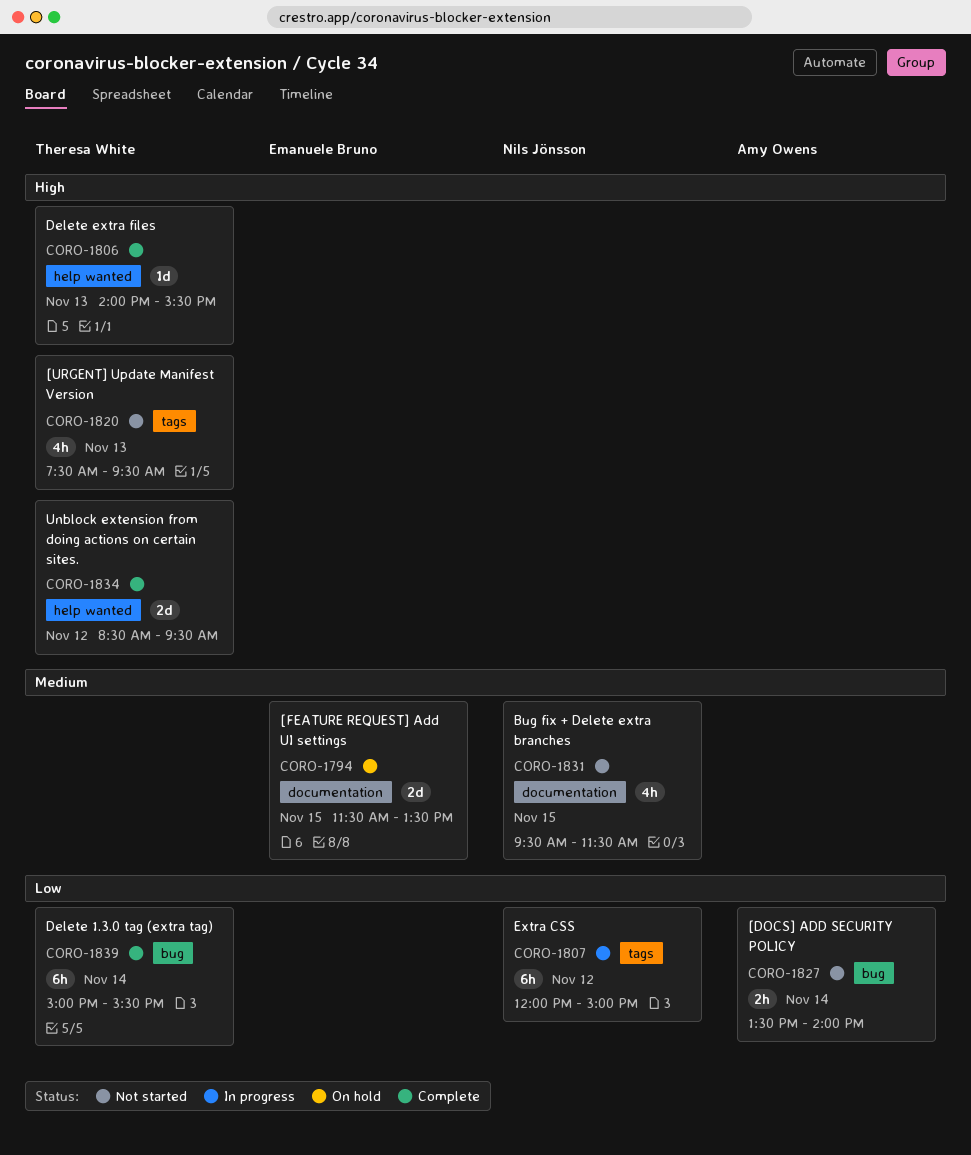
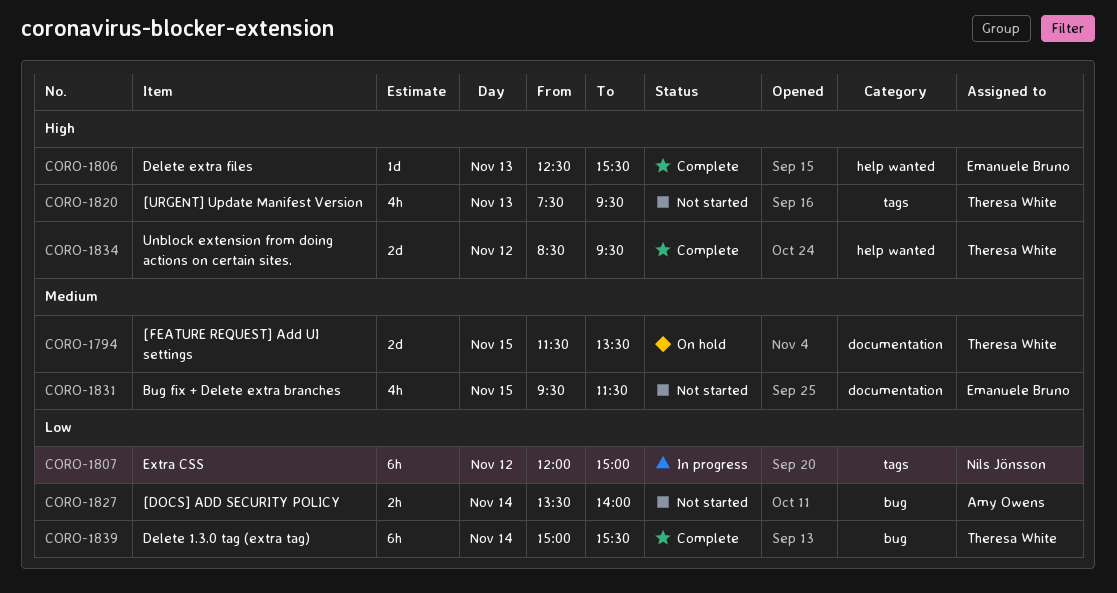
CORO-1794, owner: Emanuele Bruno -> Theresa White
CORO-1806, owner: Theresa White -> Emanuele Bruno
CORO-1806, begins: 14:00 -> 12:30
CORO-1831, owner: Nils Jönsson -> Emanuele Bruno

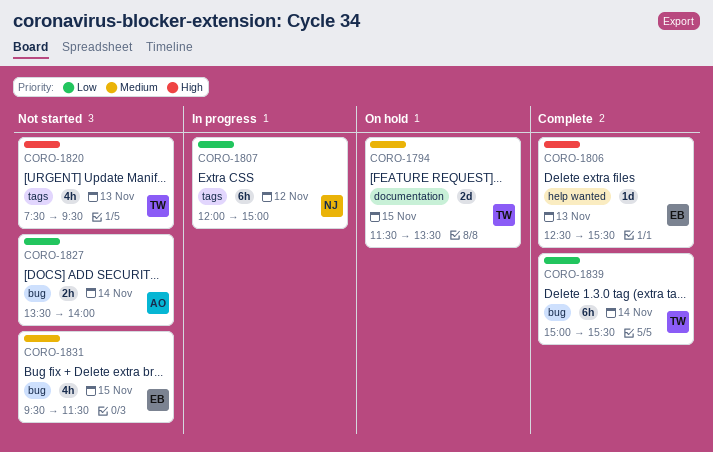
CORO-1831, label: documentation -> bug
CORO-1834: present -> none

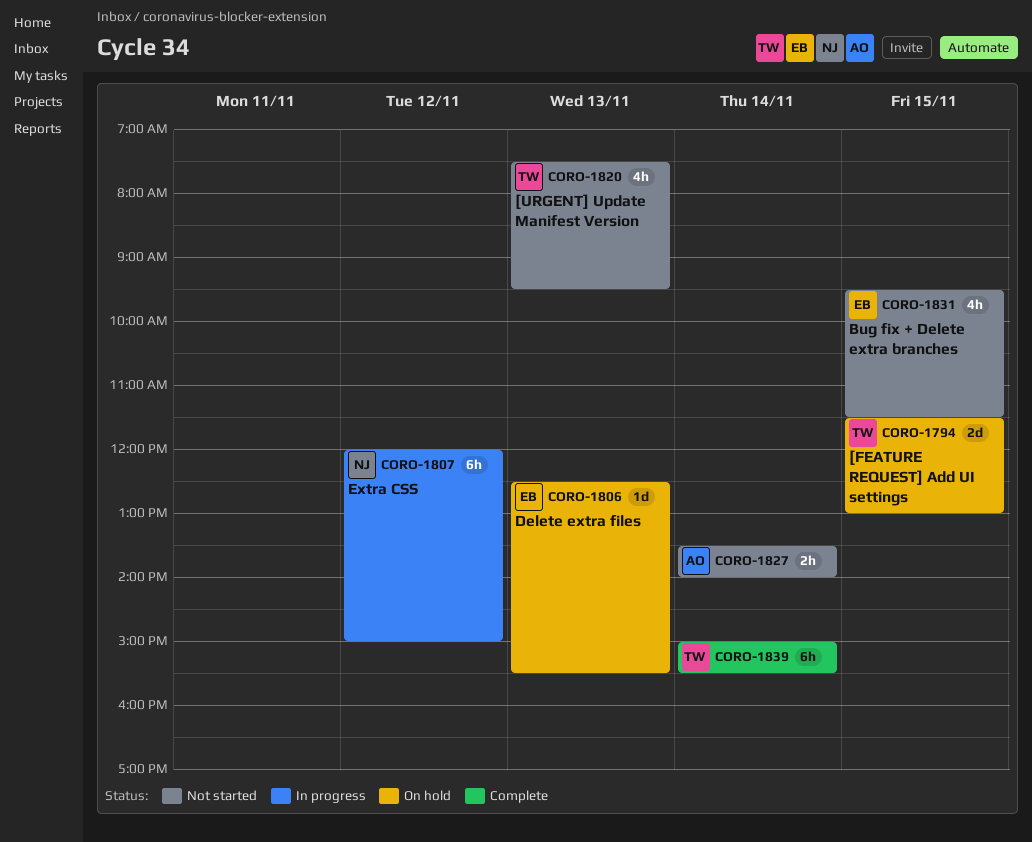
CORO-1794, ends: 13:30 -> 13:00
CORO-1806, status: Complete -> On hold

